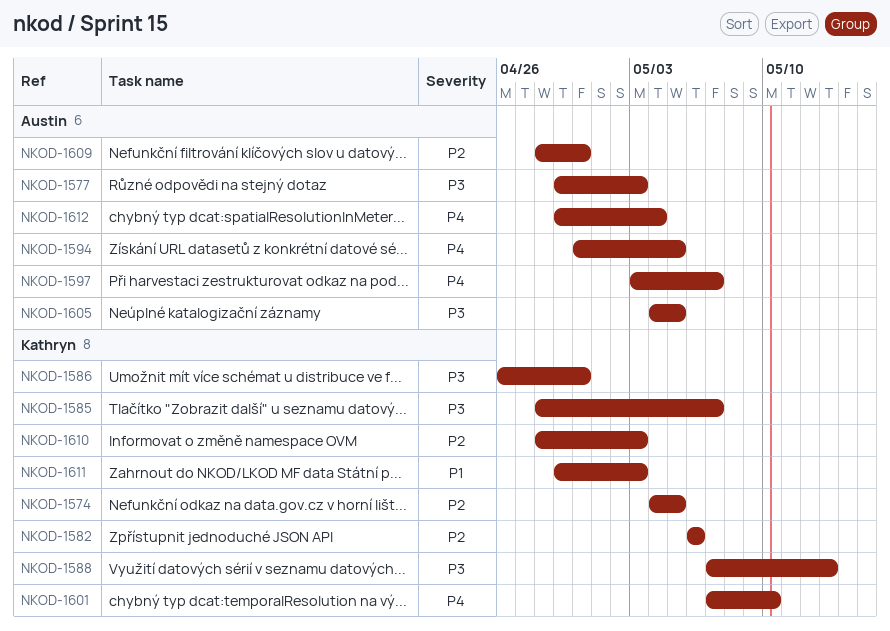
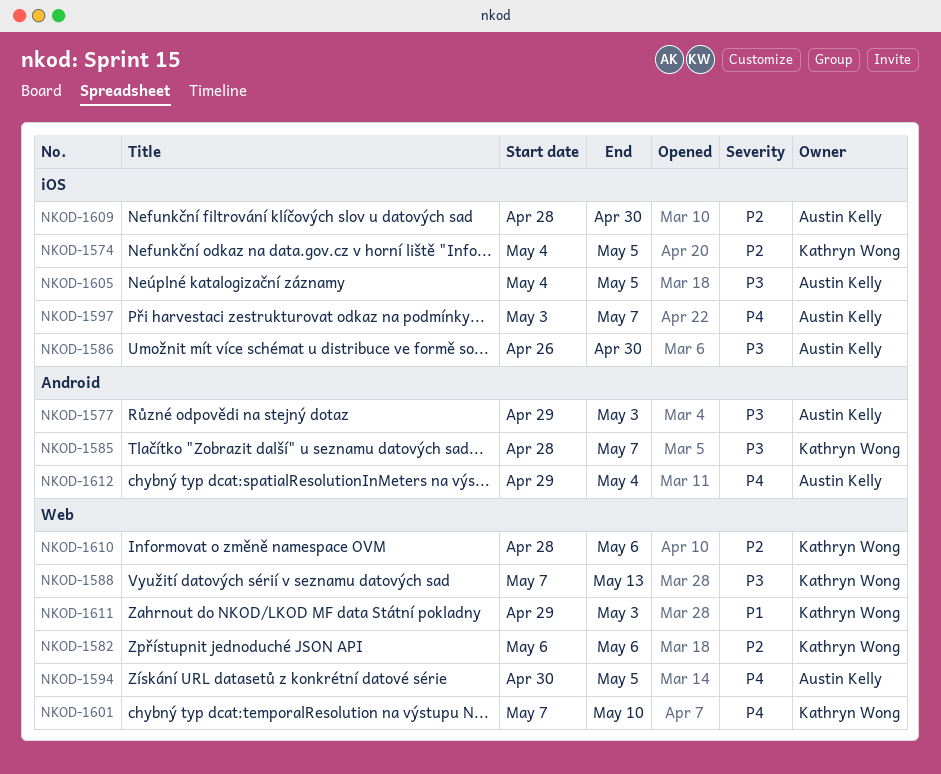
NKOD-1586, owner: Kathryn Wong -> Austin Kelly
NKOD-1610, due: May 3 -> May 6

